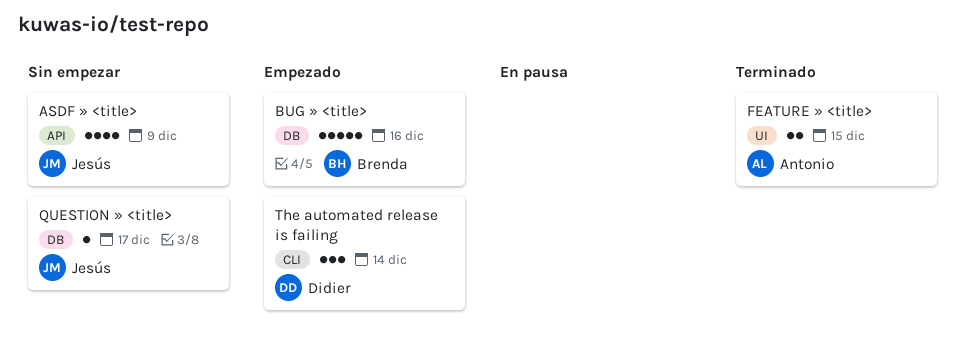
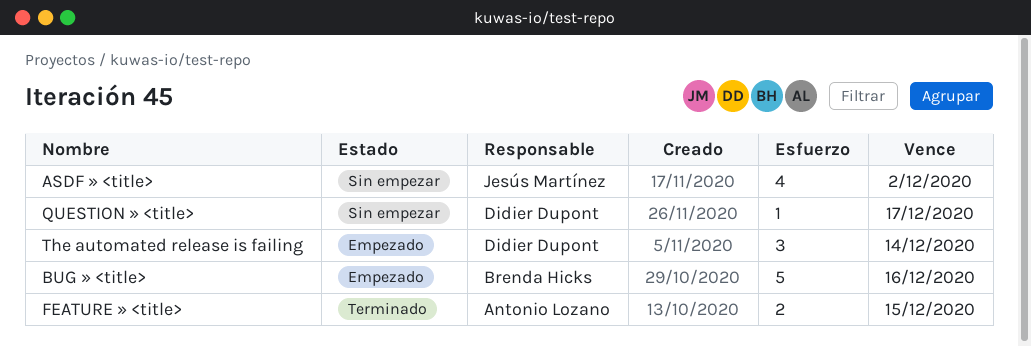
ASDF » <title>, due: Dec 9 -> Dec 2
QUESTION » <title>, owner: Jesús Martínez -> Didier Dupont

